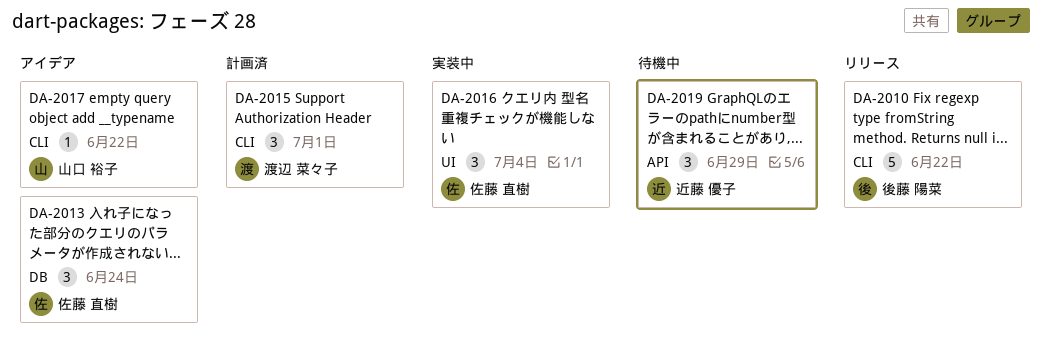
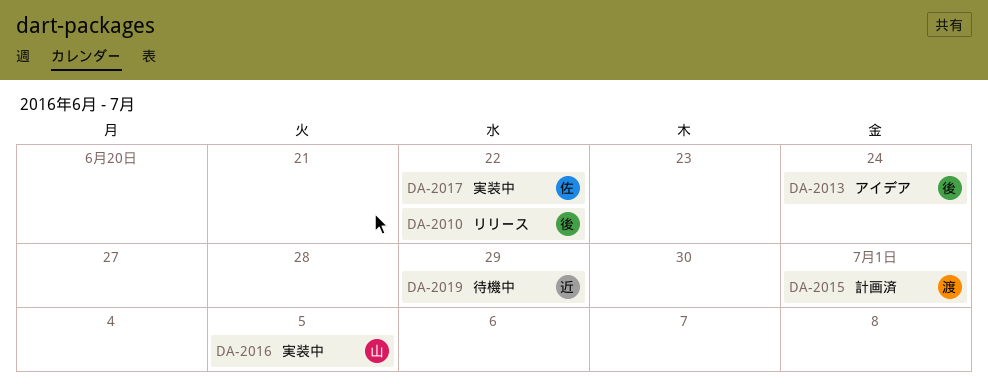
DA-2013, owner: 佐藤 直樹 -> 後藤 陽菜
DA-2016, owner: 佐藤 直樹 -> 山口 裕子
DA-2016, due: Jul 4 -> Jul 5
DA-2017, status: アイデア -> 実装中
DA-2017, owner: 山口 裕子 -> 佐藤 直樹

